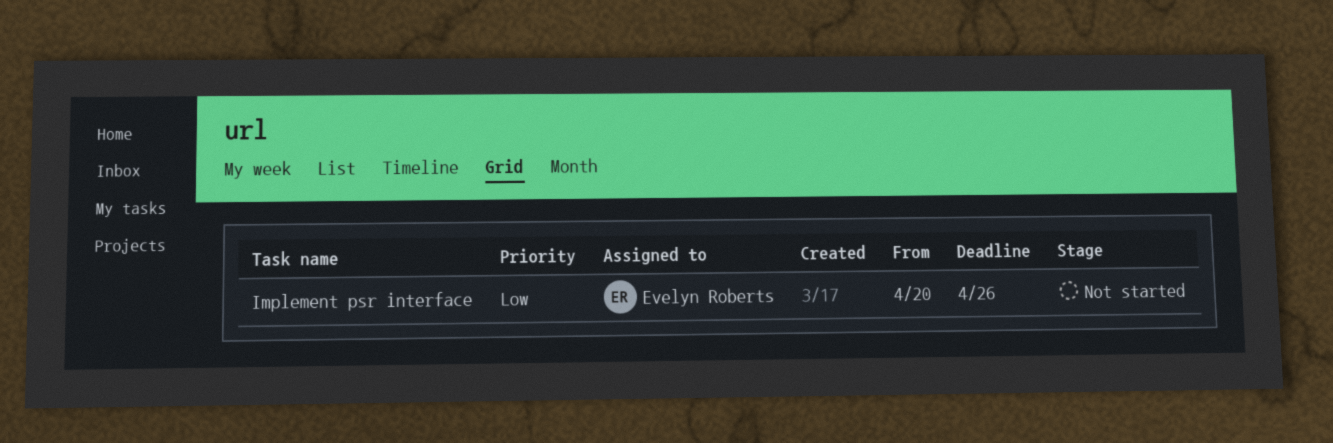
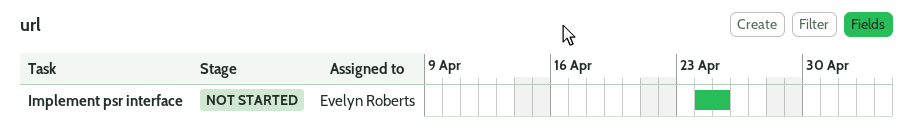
Implement psr interface, start: Apr 20 -> Apr 24
Implement psr interface, due: Apr 26 -> Apr 25

